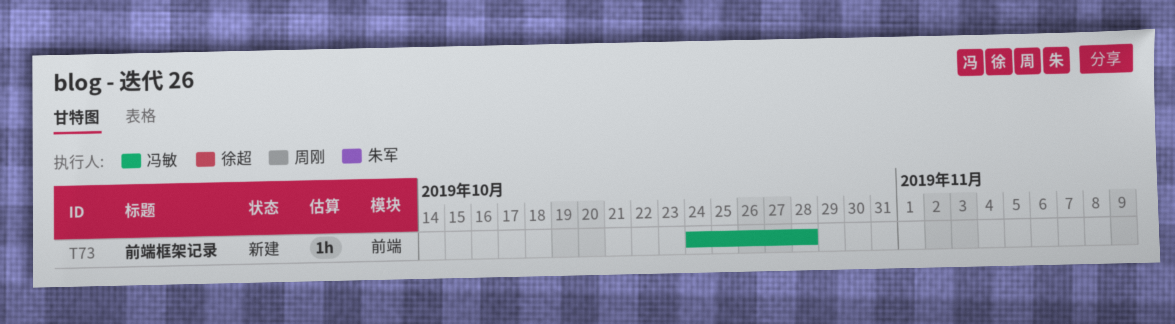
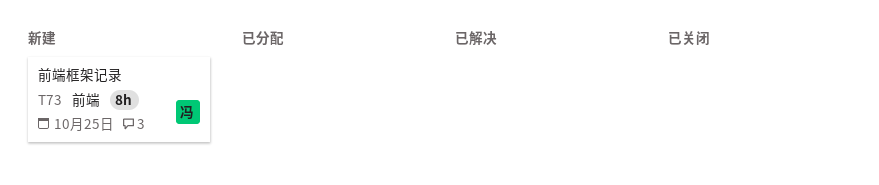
T73, estimate: 1h -> 8h
T73, due: Oct 28 -> Oct 25

